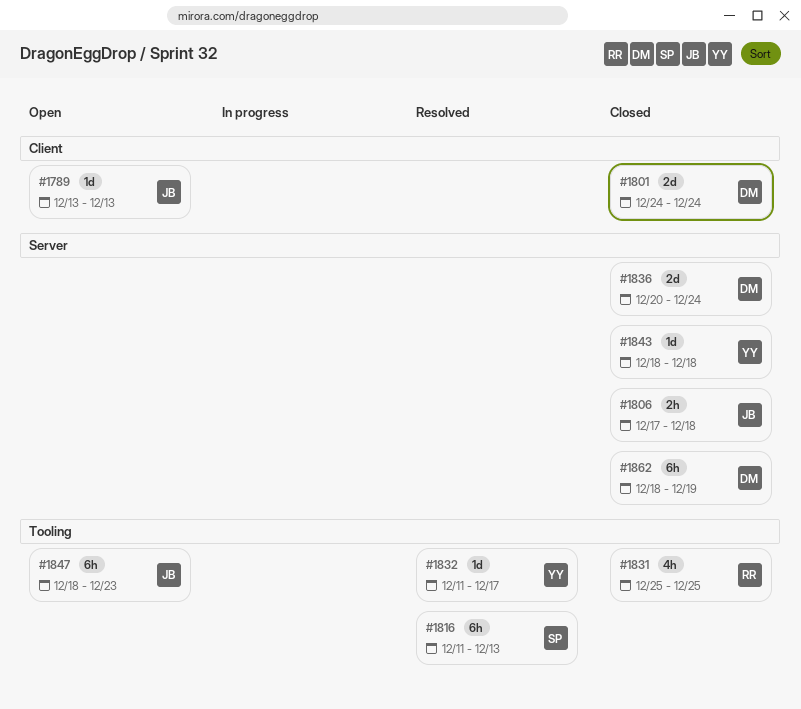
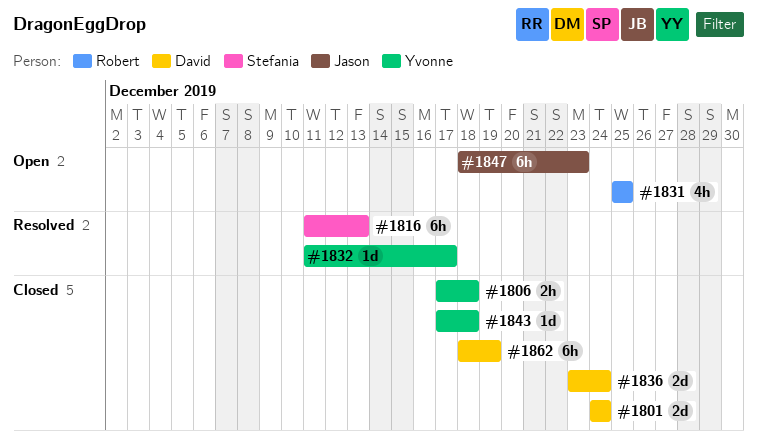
#1789: present -> none
#1806, owner: Jason -> Yvonne
#1831, status: Closed -> Open
#1836, start: Dec 20 -> Dec 23
#1843, start: Dec 18 -> Dec 17

